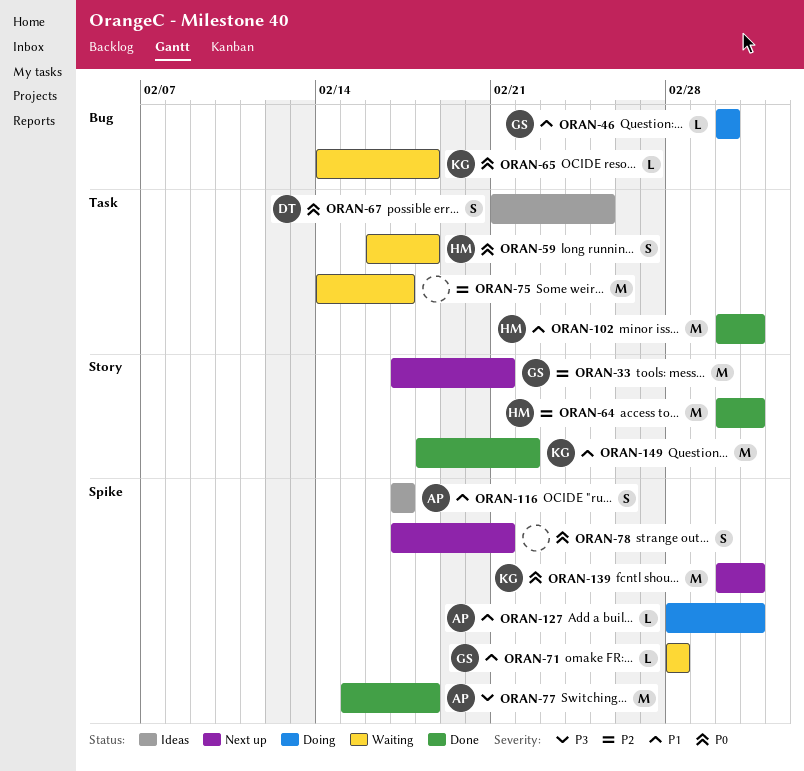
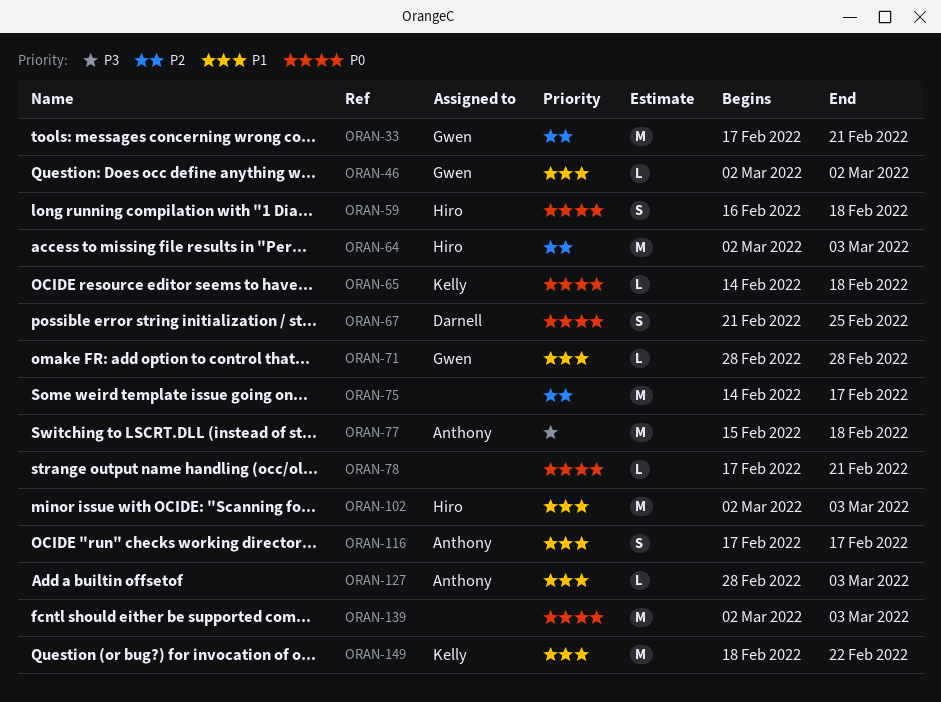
ORAN-78, estimate: S -> L
ORAN-139, owner: Kelly -> none

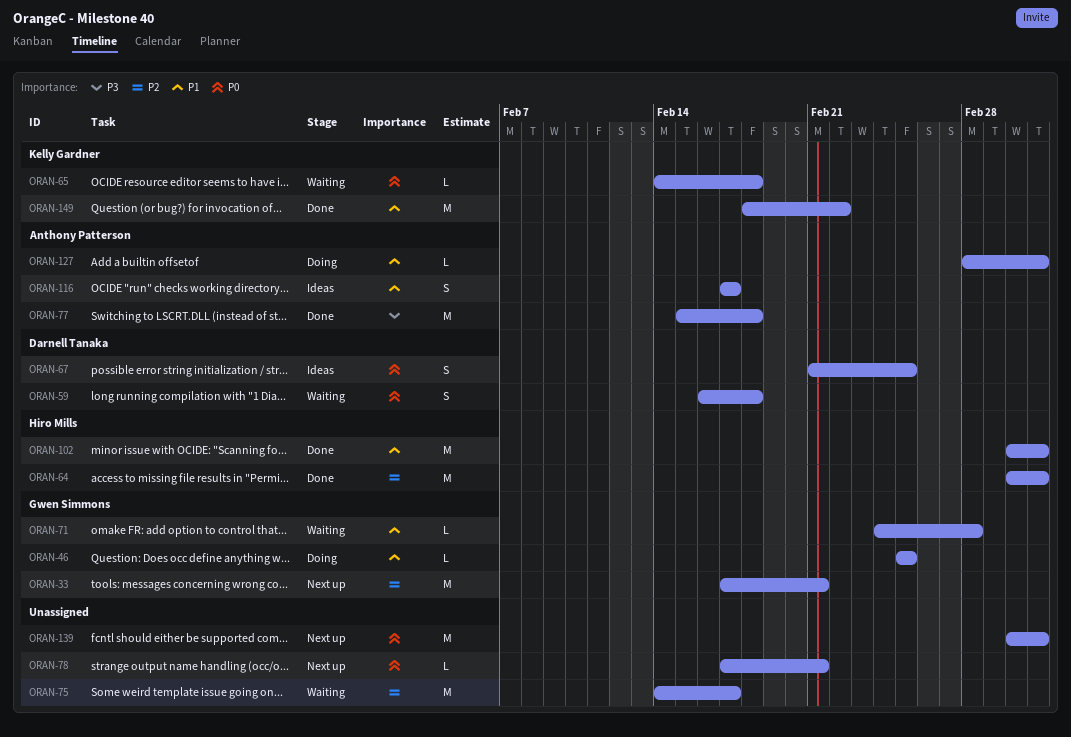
ORAN-46, start: Mar 2 -> Feb 25
ORAN-46, due: Mar 2 -> Feb 25
ORAN-59, owner: Hiro Mills -> Darnell Tanaka
ORAN-71, start: Feb 28 -> Feb 24

